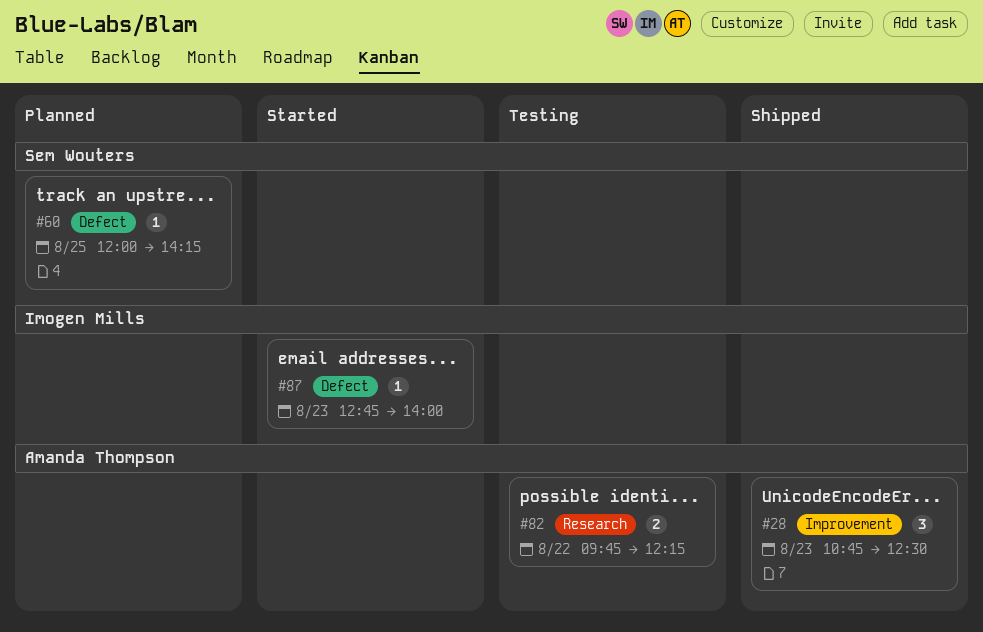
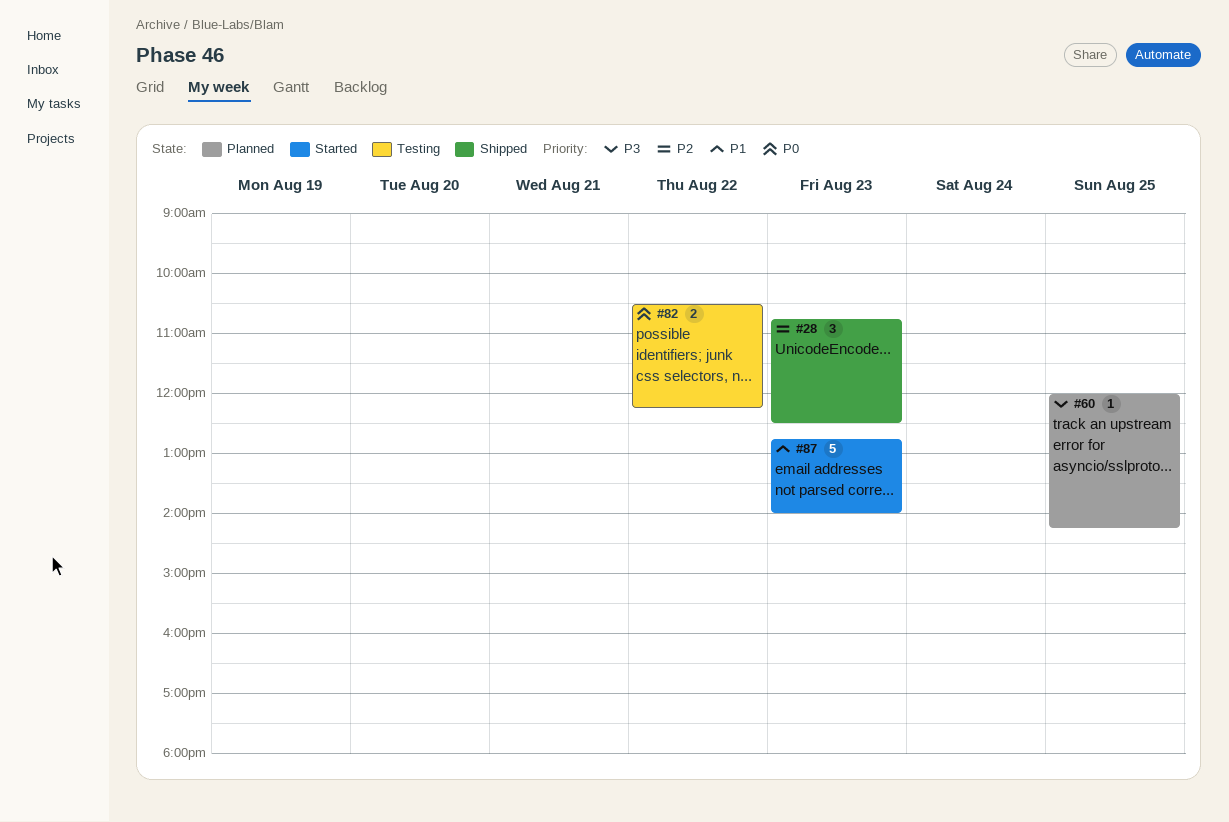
#82, begins: 09:45 -> 10:30
#87, estimate: 1 -> 5

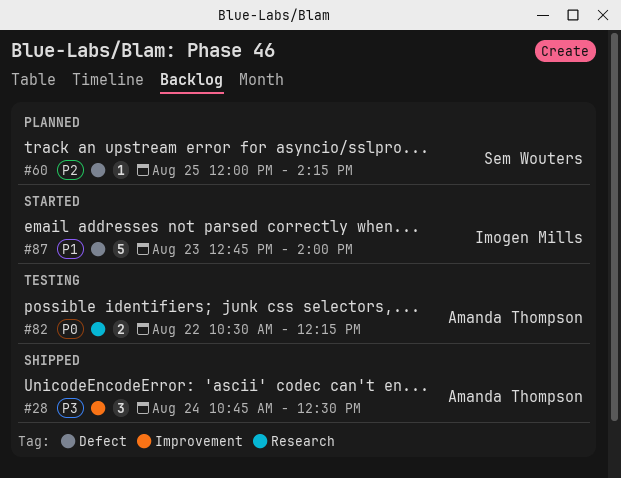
#28, priority: P2 -> P3
#28, day: Aug 23 -> Aug 24
#60, priority: P3 -> P2

